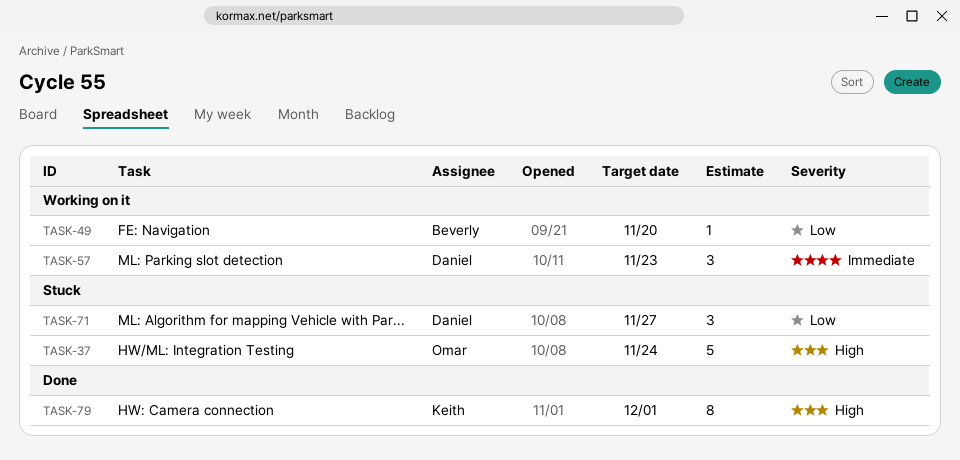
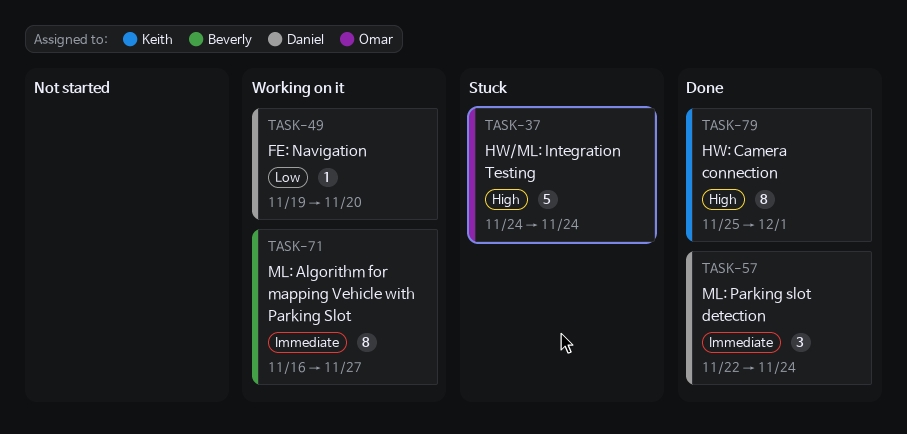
TASK-49, owner: Beverly -> Daniel
TASK-57, status: Working on it -> Done
TASK-57, due: Nov 23 -> Nov 24
TASK-71, status: Stuck -> Working on it
TASK-71, owner: Daniel -> Beverly
TASK-71, priority: Low -> Immediate
TASK-71, estimate: 3 -> 8

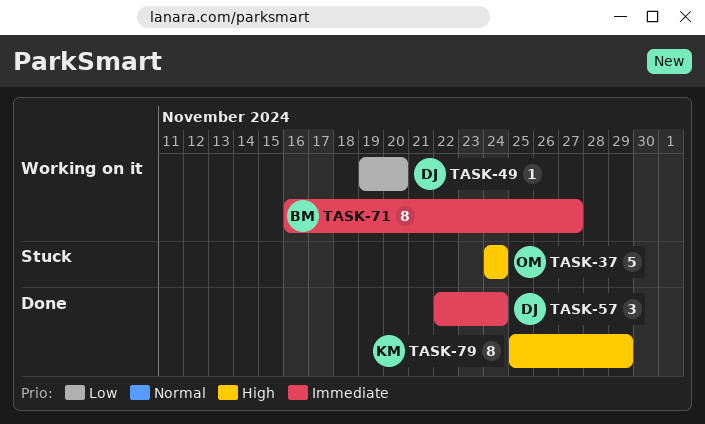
TASK-79, due: Dec 1 -> Nov 29

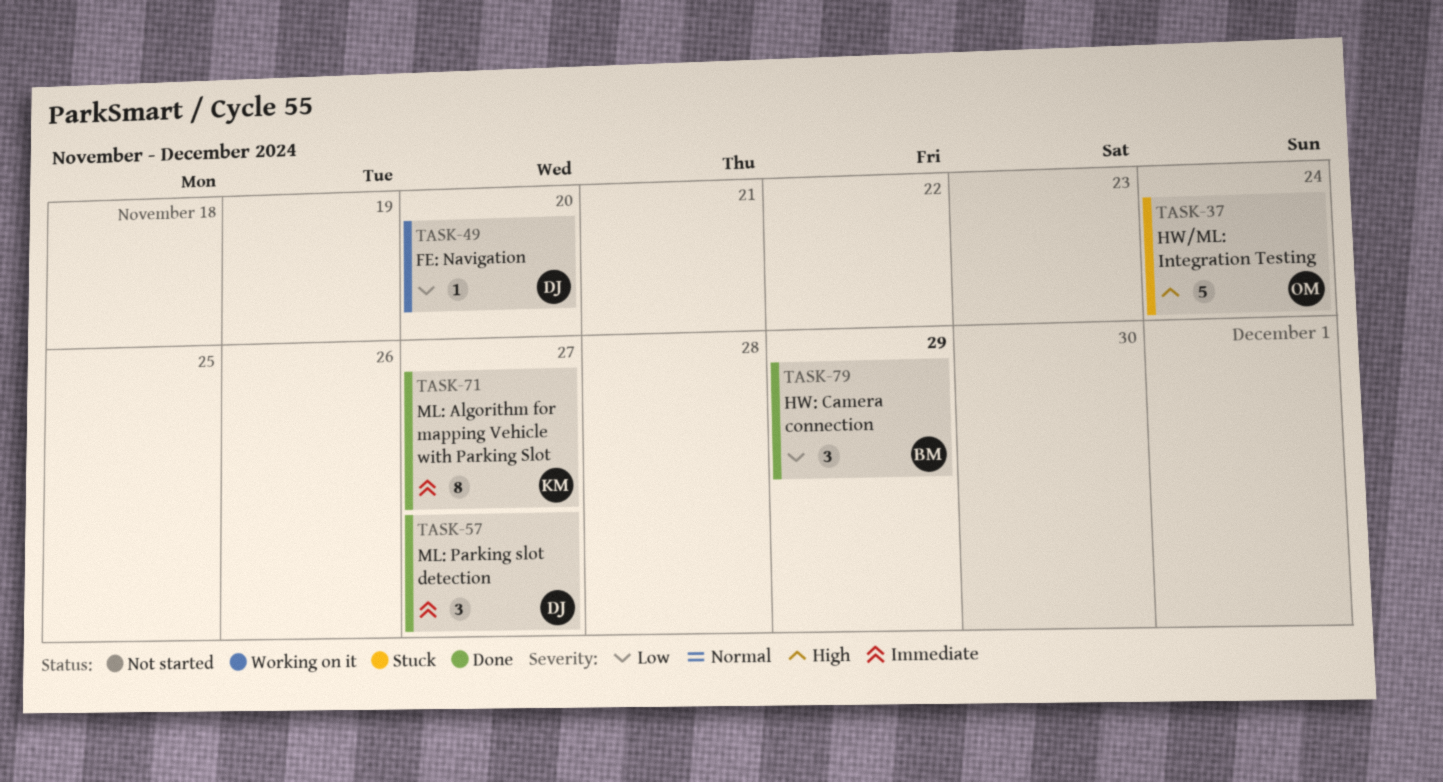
TASK-57, due: Nov 24 -> Nov 27
TASK-71, status: Working on it -> Done
TASK-71, owner: BM -> KM
TASK-79, owner: KM -> BM
TASK-79, priority: High -> Low
TASK-79, estimate: 8 -> 3

